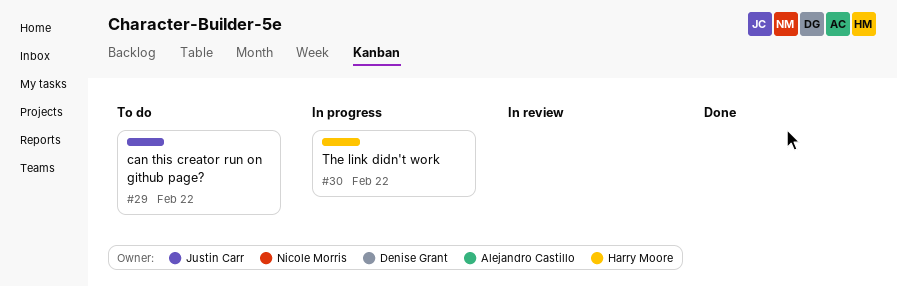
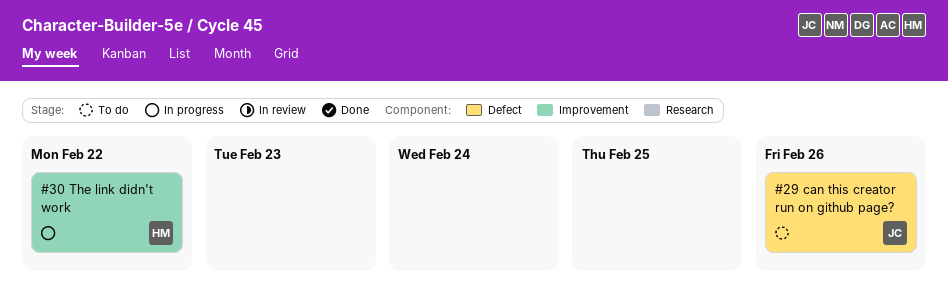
#29, due: Feb 22 -> Feb 26

